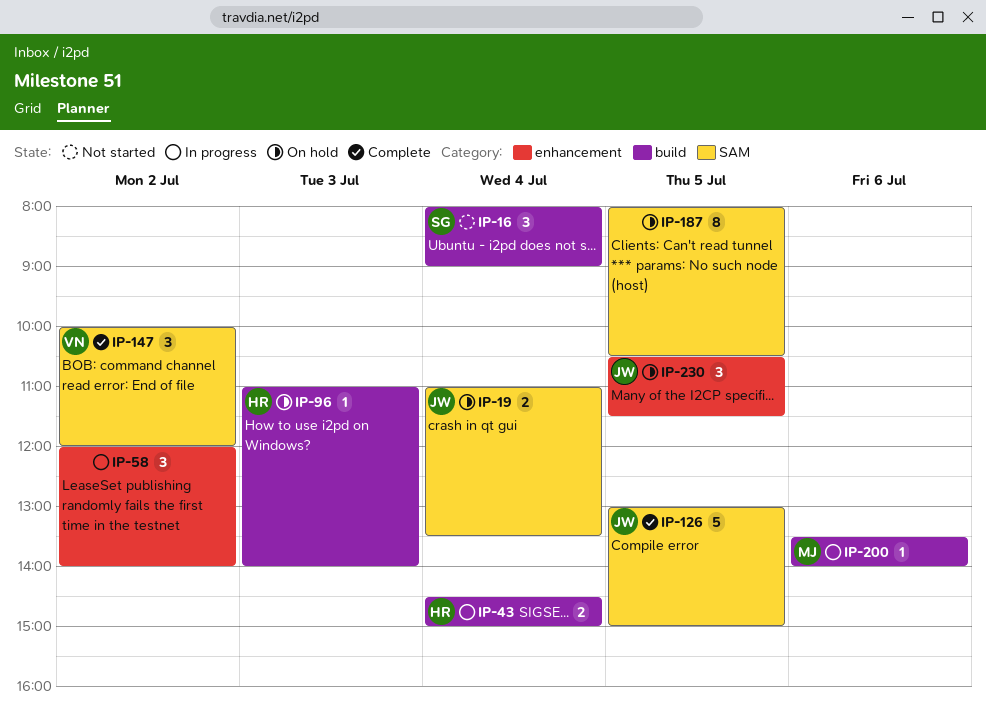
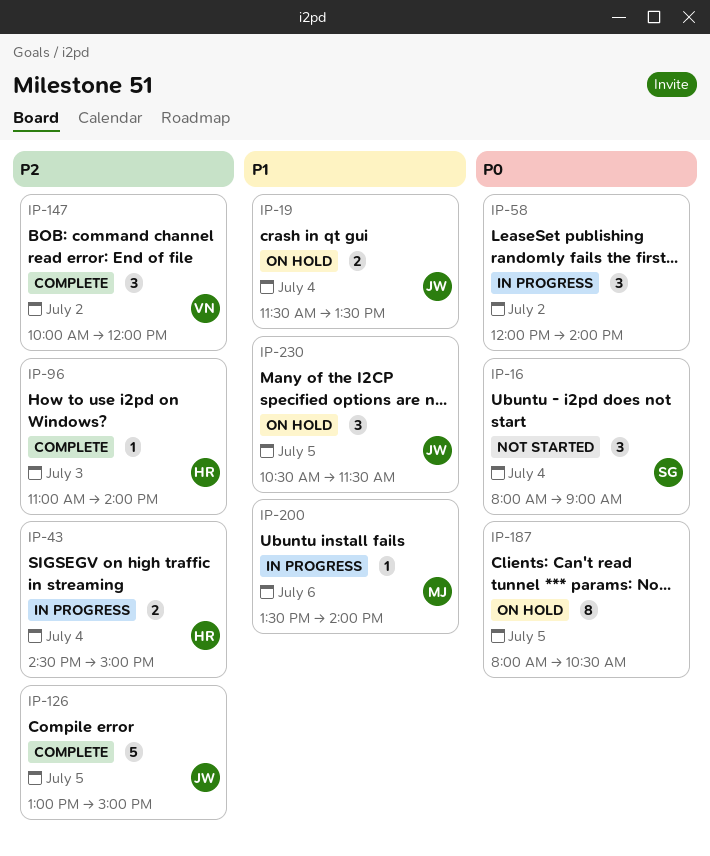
IP-19, begins: 11:00 -> 11:30
IP-96, status: On hold -> Complete

